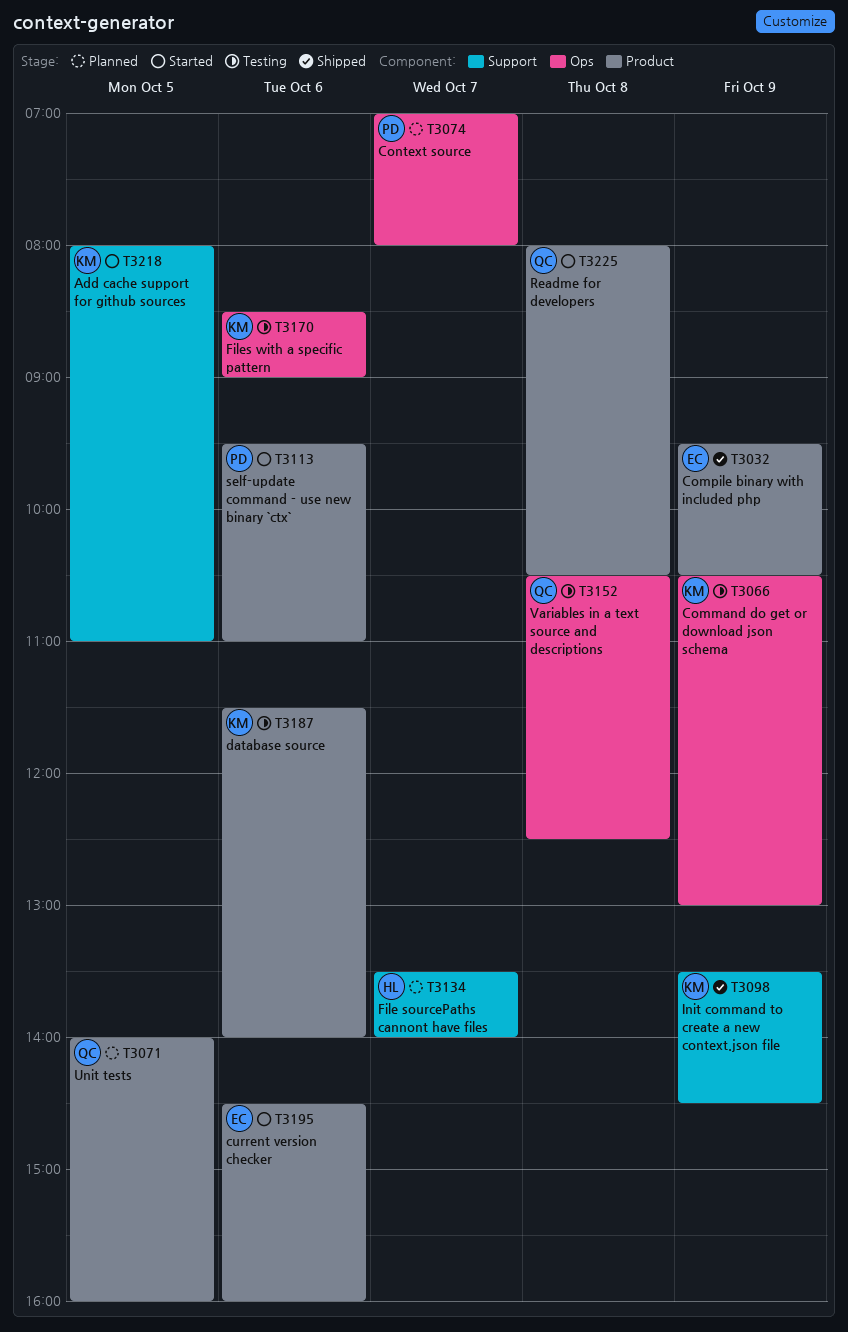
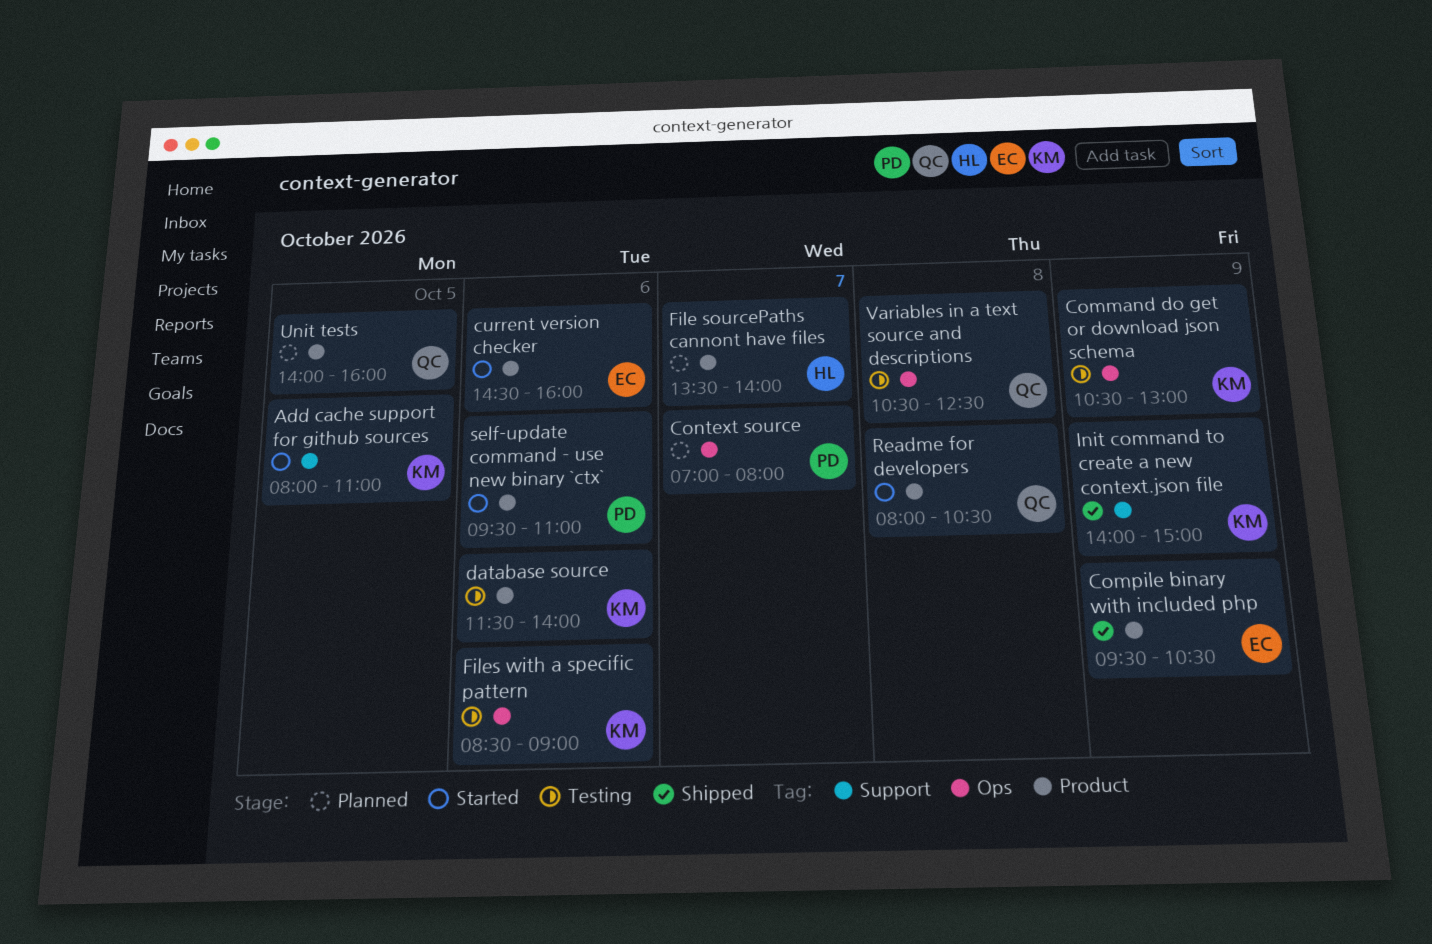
File sourcePaths cannont have files, label: Support -> Product
Init command to create a new context.json file, begins: 13:30 -> 14:00
Init command to create a new context.json file, ends: 14:30 -> 15:00

